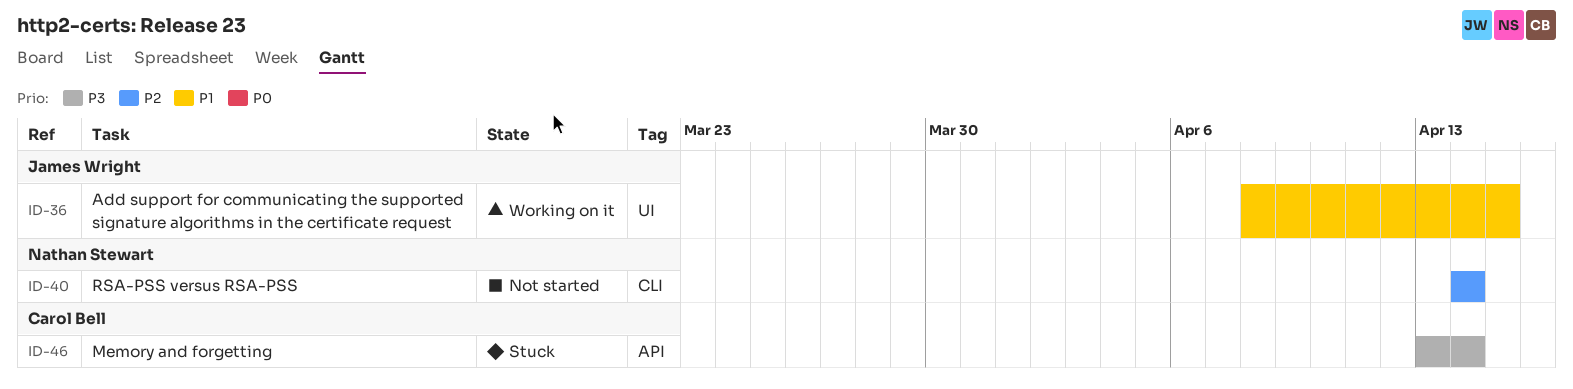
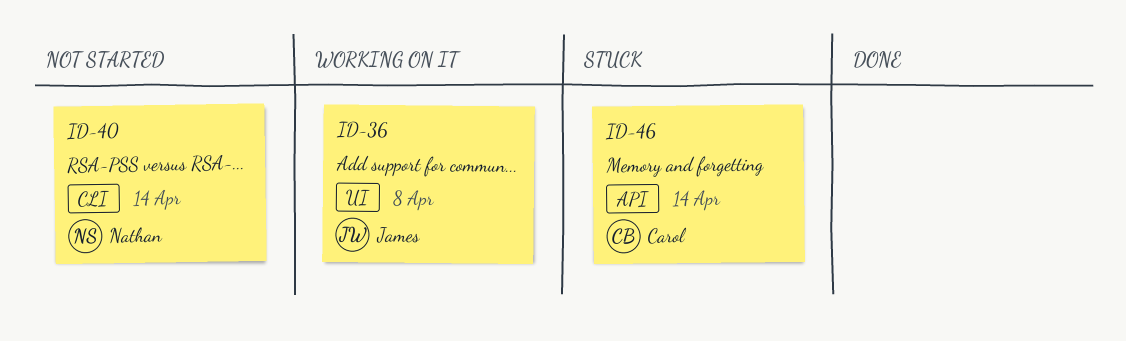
ID-36, due: Apr 15 -> Apr 8

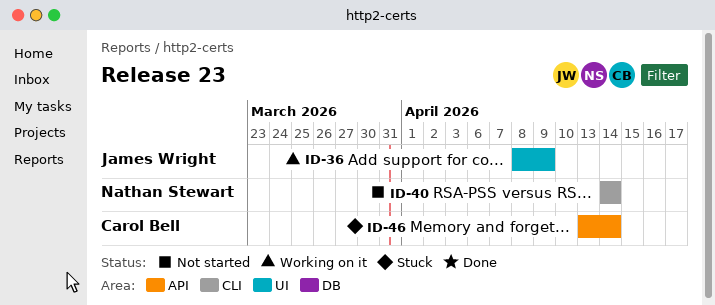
ID-36, due: Apr 8 -> Apr 9

